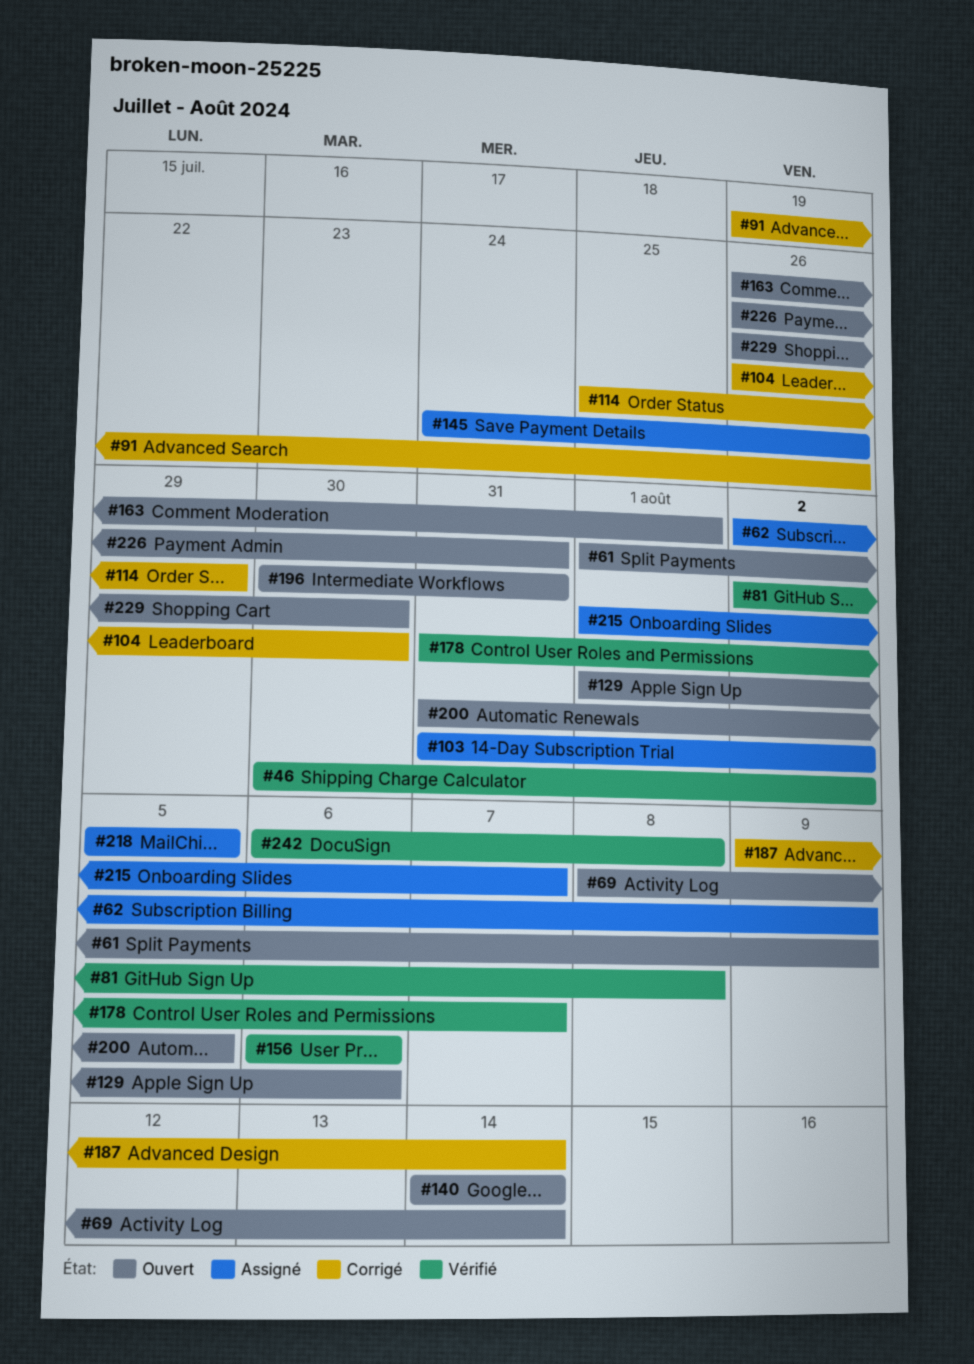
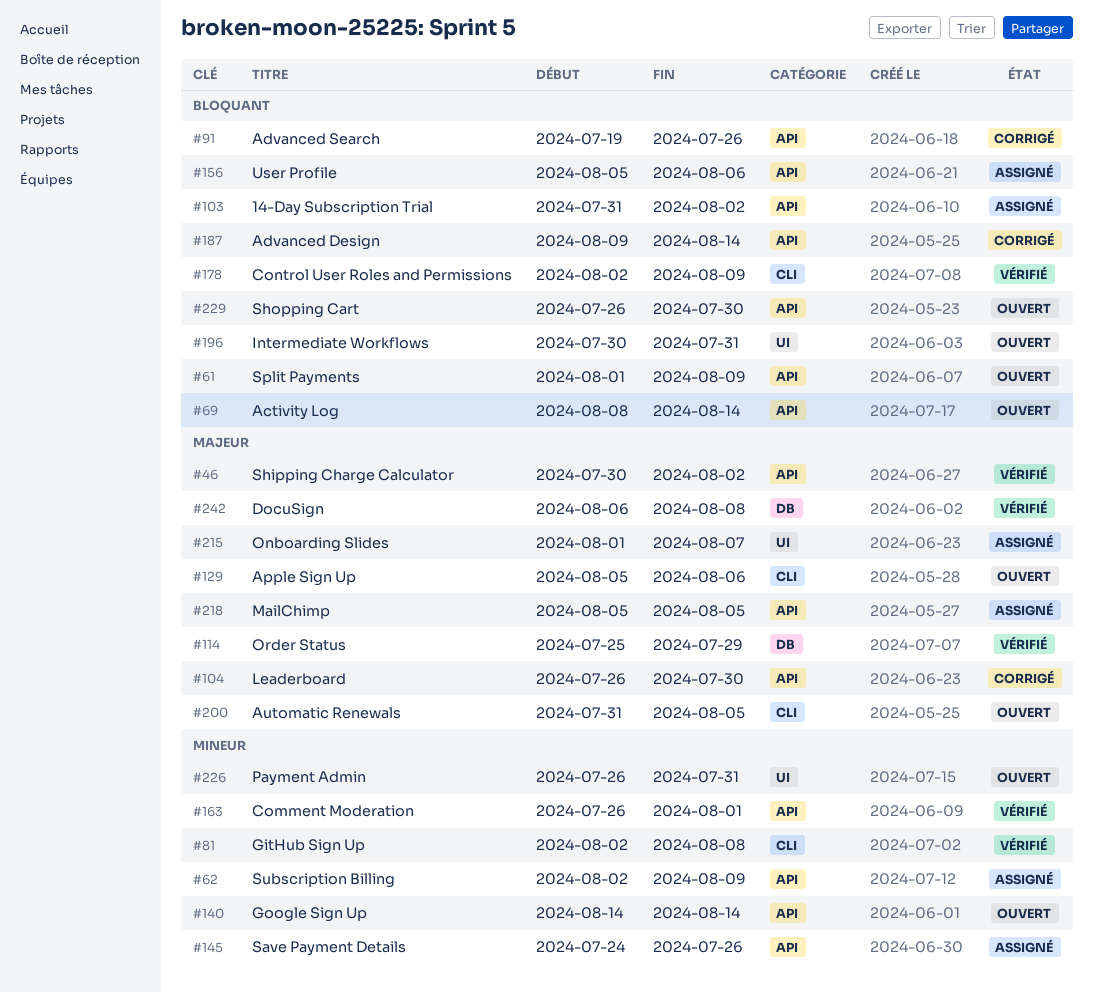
#114, status: Corrigé -> Vérifié
#129, start: Aug 1 -> Aug 5
#156, status: Vérifié -> Assigné
#156, start: Aug 6 -> Aug 5
#163, status: Ouvert -> Vérifié
#178, start: Jul 31 -> Aug 2
#178, due: Aug 7 -> Aug 9

